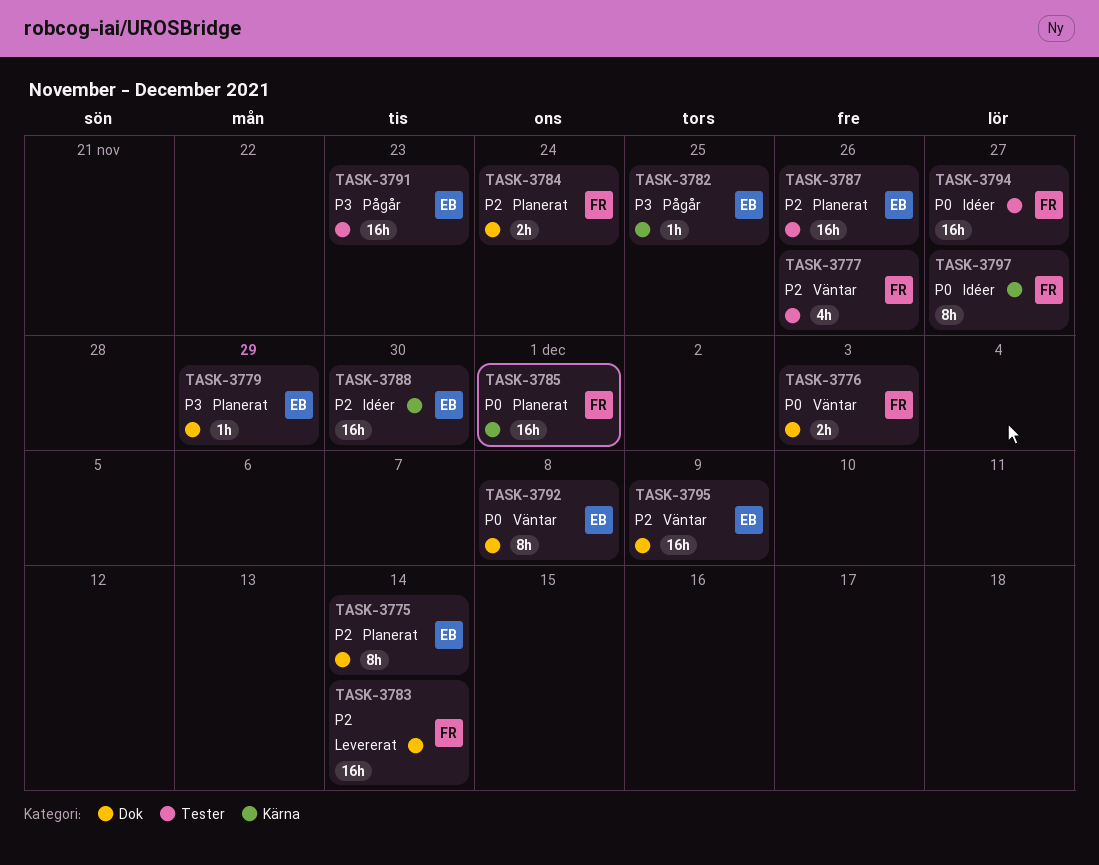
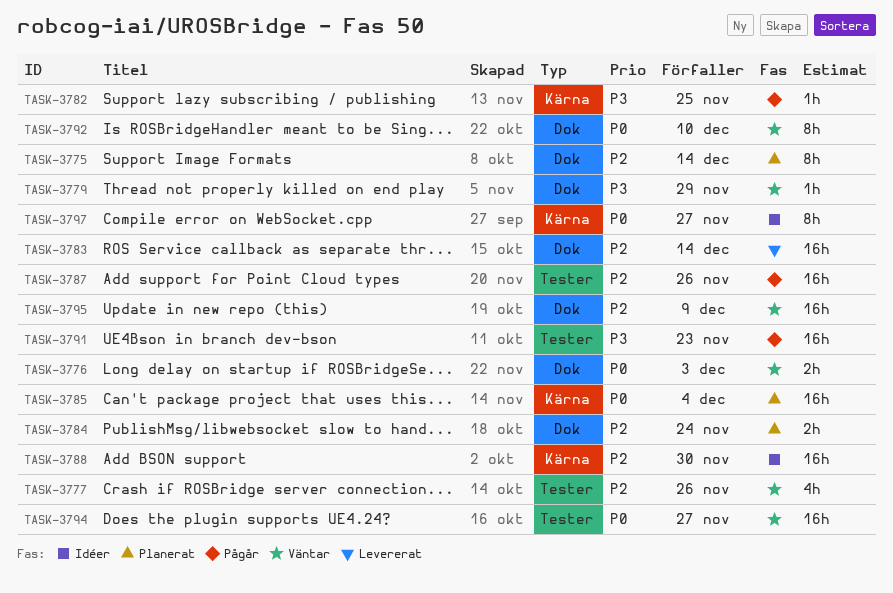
TASK-3779, status: Planerat -> Väntar
TASK-3785, due: Dec 1 -> Dec 4
TASK-3787, status: Planerat -> Pågår
TASK-3792, due: Dec 8 -> Dec 10
TASK-3794, status: Idéer -> Väntar

